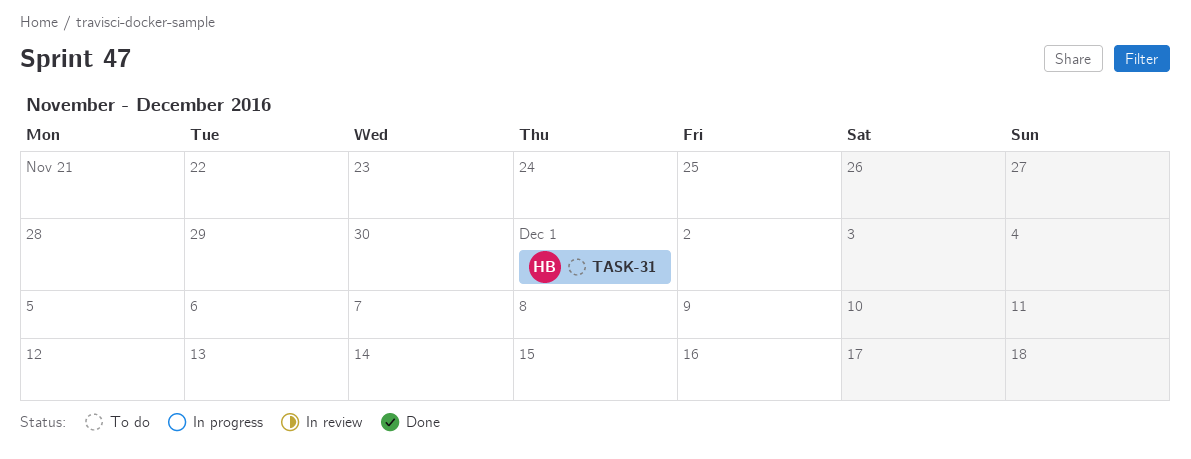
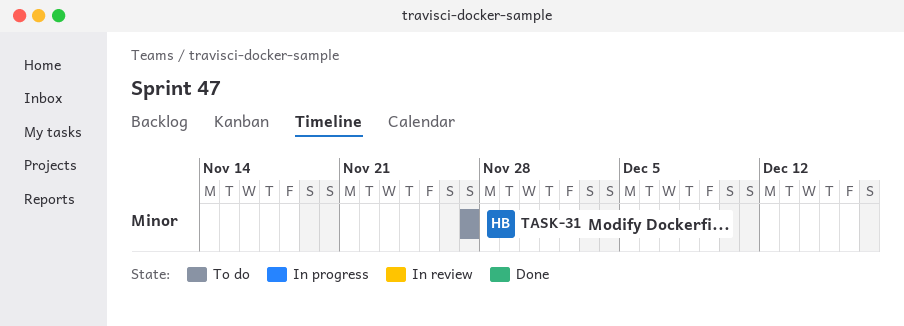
TASK-31, start: Dec 1 -> Nov 27
TASK-31, due: Dec 1 -> Nov 27

